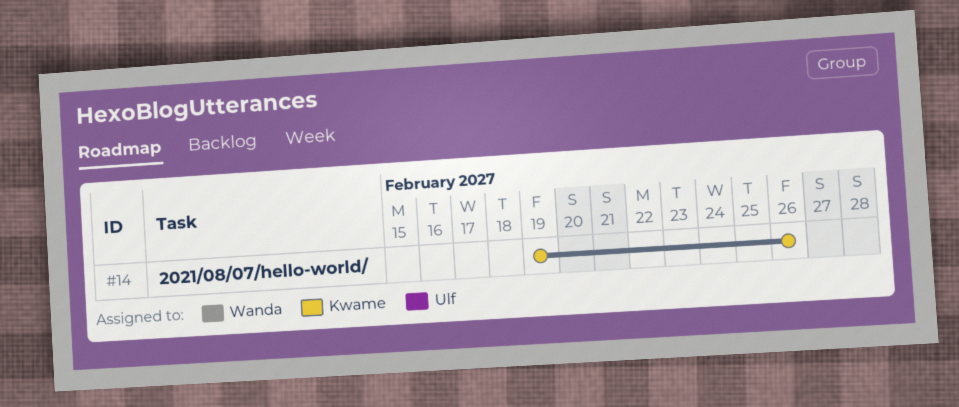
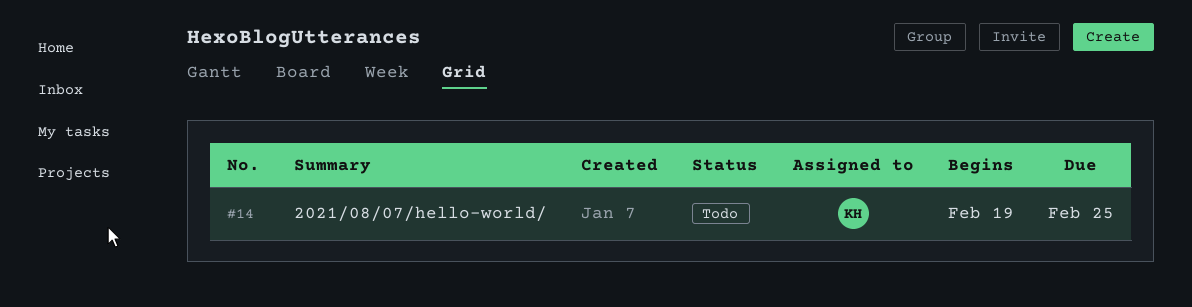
#14, due: Feb 26 -> Feb 25

